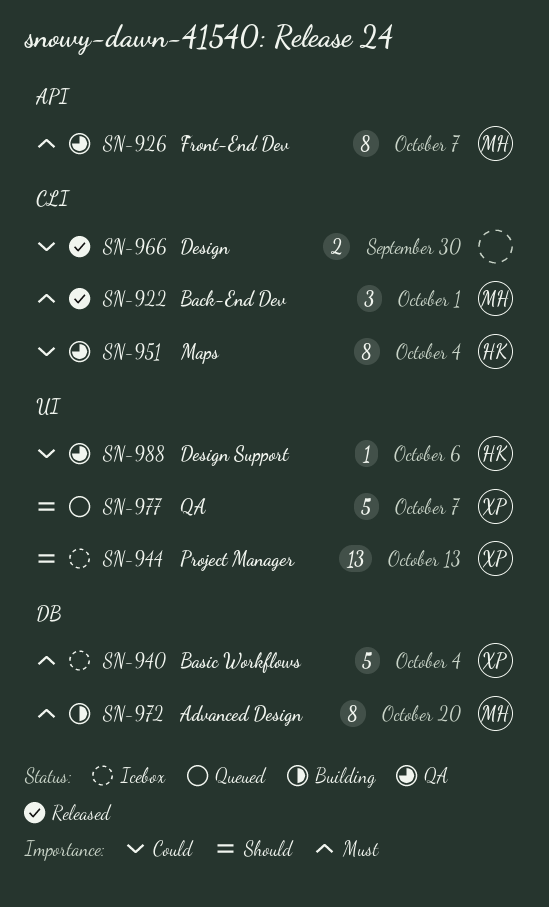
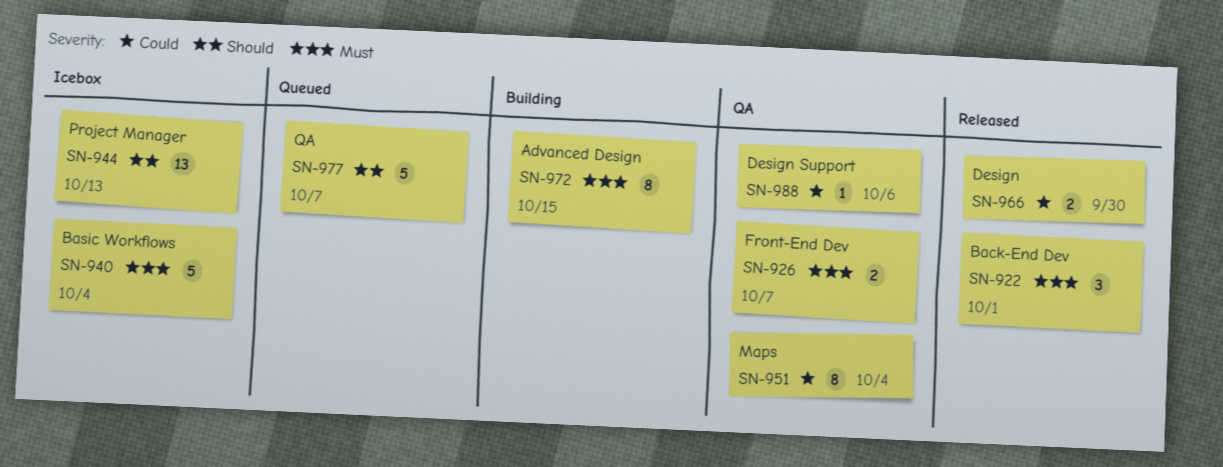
SN-926, estimate: 8 -> 2
SN-972, due: Oct 20 -> Oct 15

